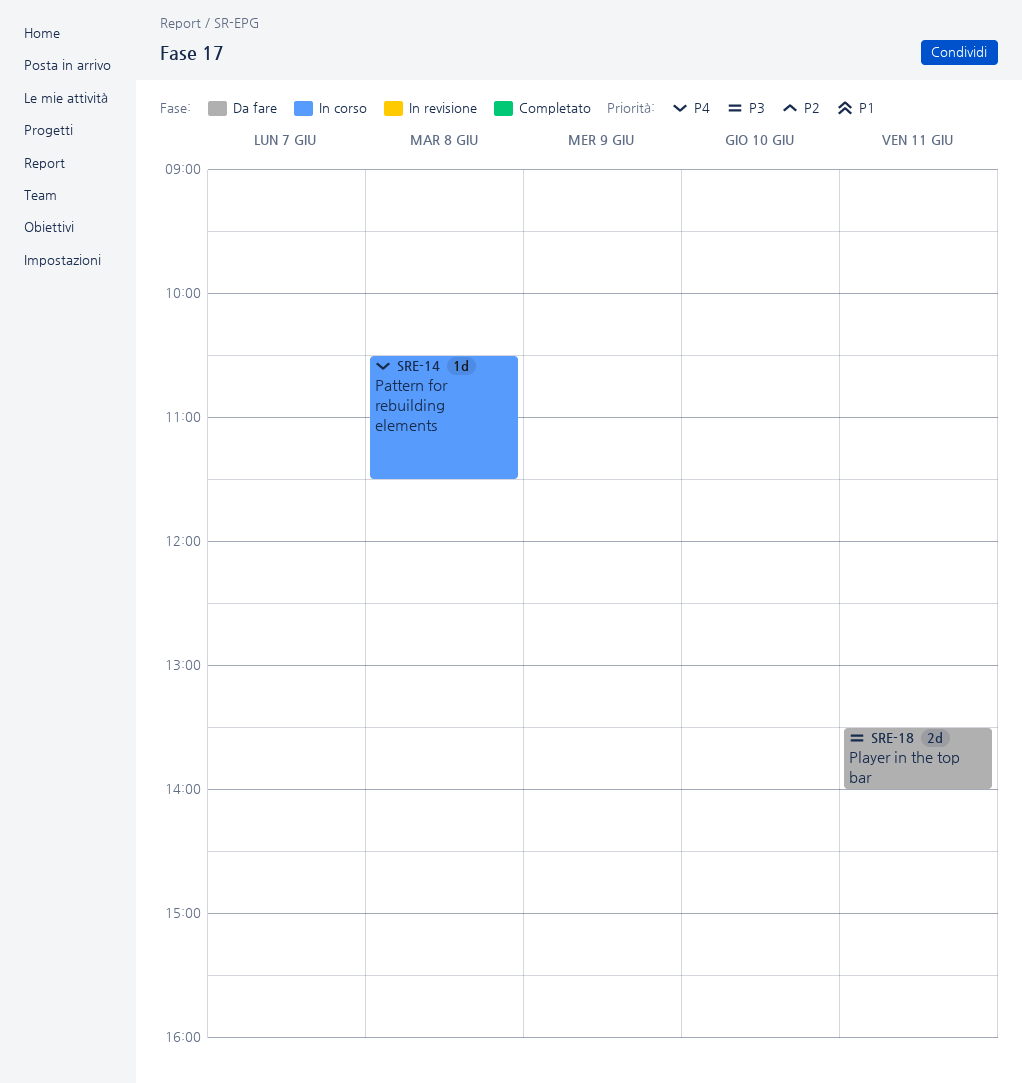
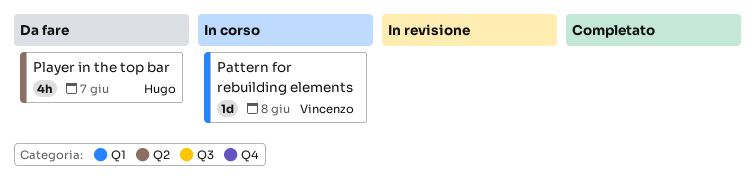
Player in the top bar, estimate: 2d -> 4h
Player in the top bar, day: Jun 11 -> Jun 7

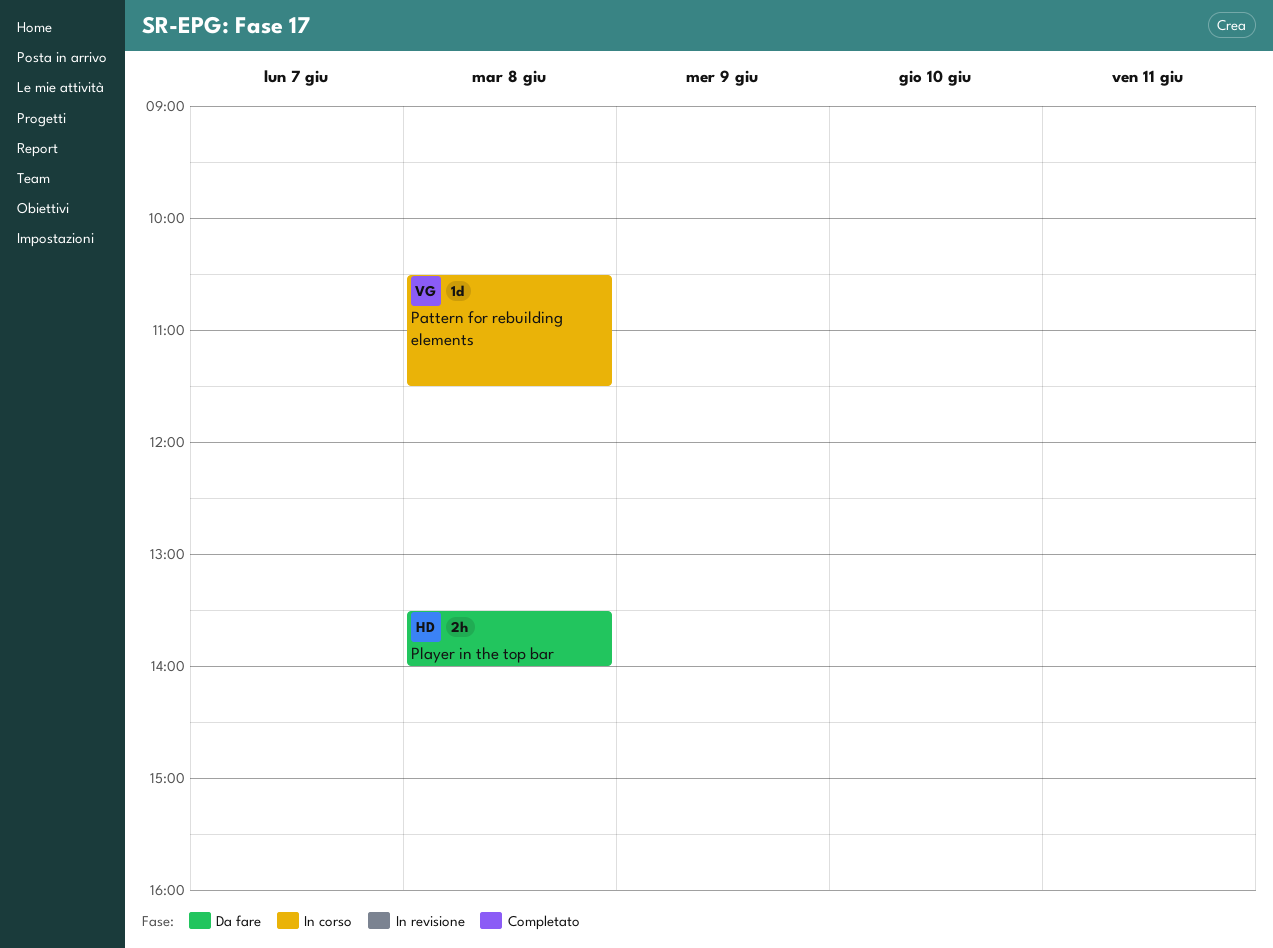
Player in the top bar, estimate: 4h -> 2h
Player in the top bar, day: Jun 7 -> Jun 8

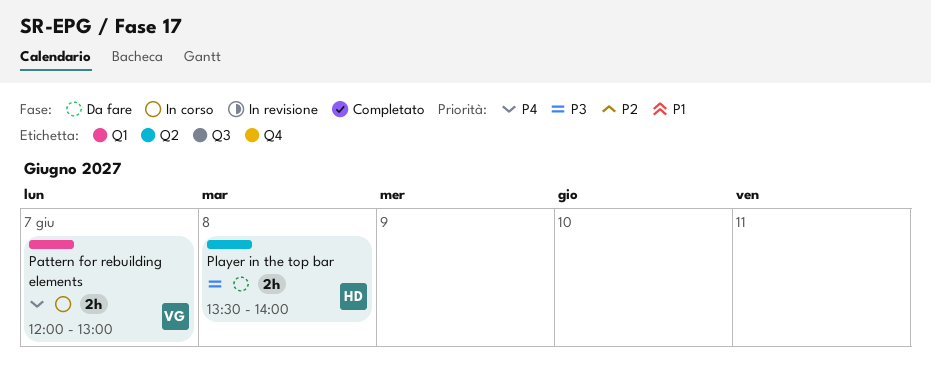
Pattern for rebuilding elements, estimate: 1d -> 2h
Pattern for rebuilding elements, day: Jun 8 -> Jun 7
Pattern for rebuilding elements, begins: 10:30 -> 12:00
Pattern for rebuilding elements, ends: 11:30 -> 13:00

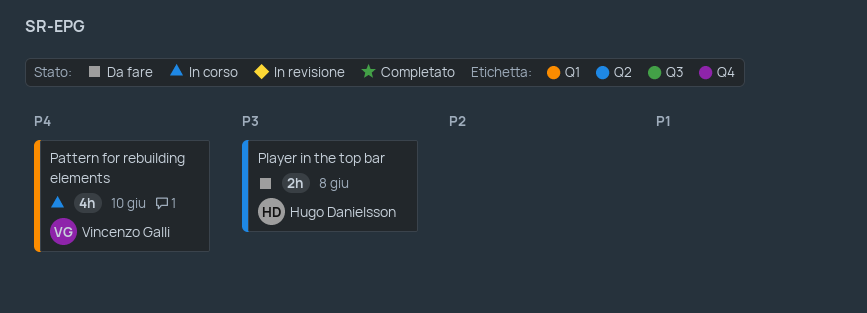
Pattern for rebuilding elements, estimate: 2h -> 4h
Pattern for rebuilding elements, day: Jun 7 -> Jun 10

